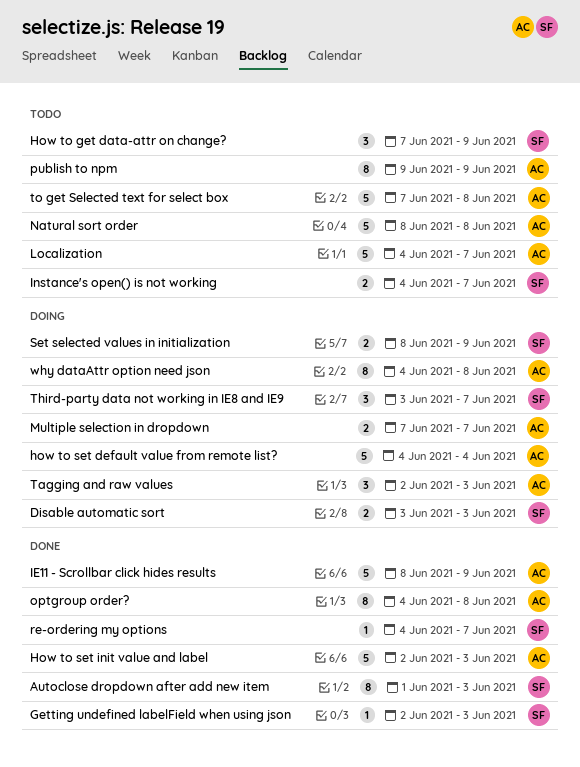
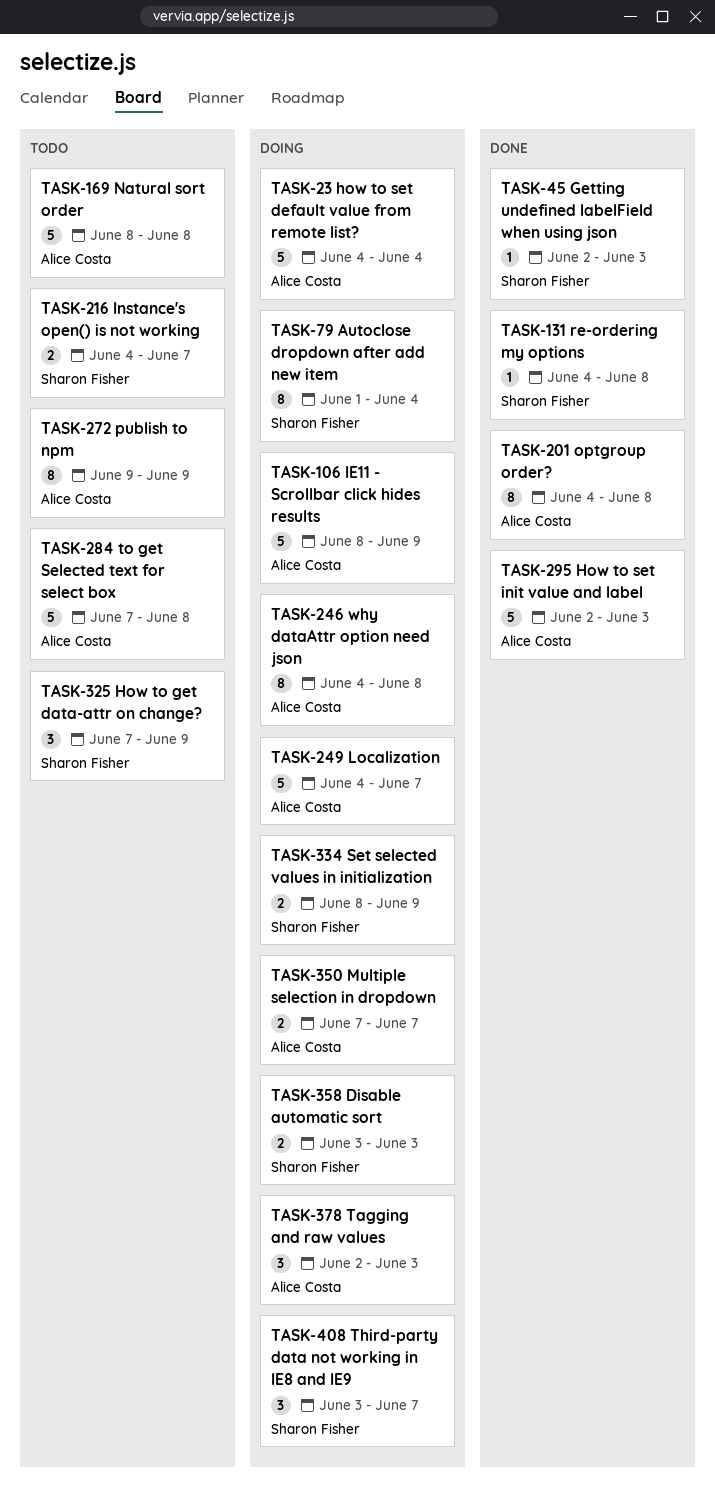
Autoclose dropdown after add new item, status: Done -> Doing
Autoclose dropdown after add new item, due: Jun 3 -> Jun 4
IE11 - Scrollbar click hides results, status: Done -> Doing
Localization, status: Todo -> Doing
re-ordering my options, due: Jun 7 -> Jun 8

